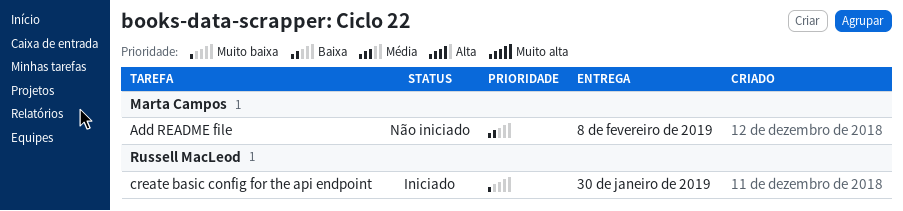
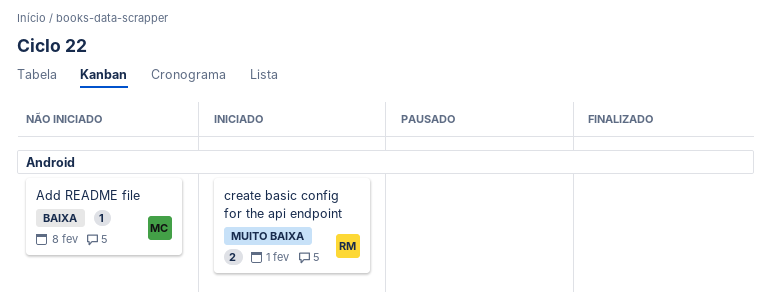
create basic config for the api endpoint, due: Jan 30 -> Feb 1

